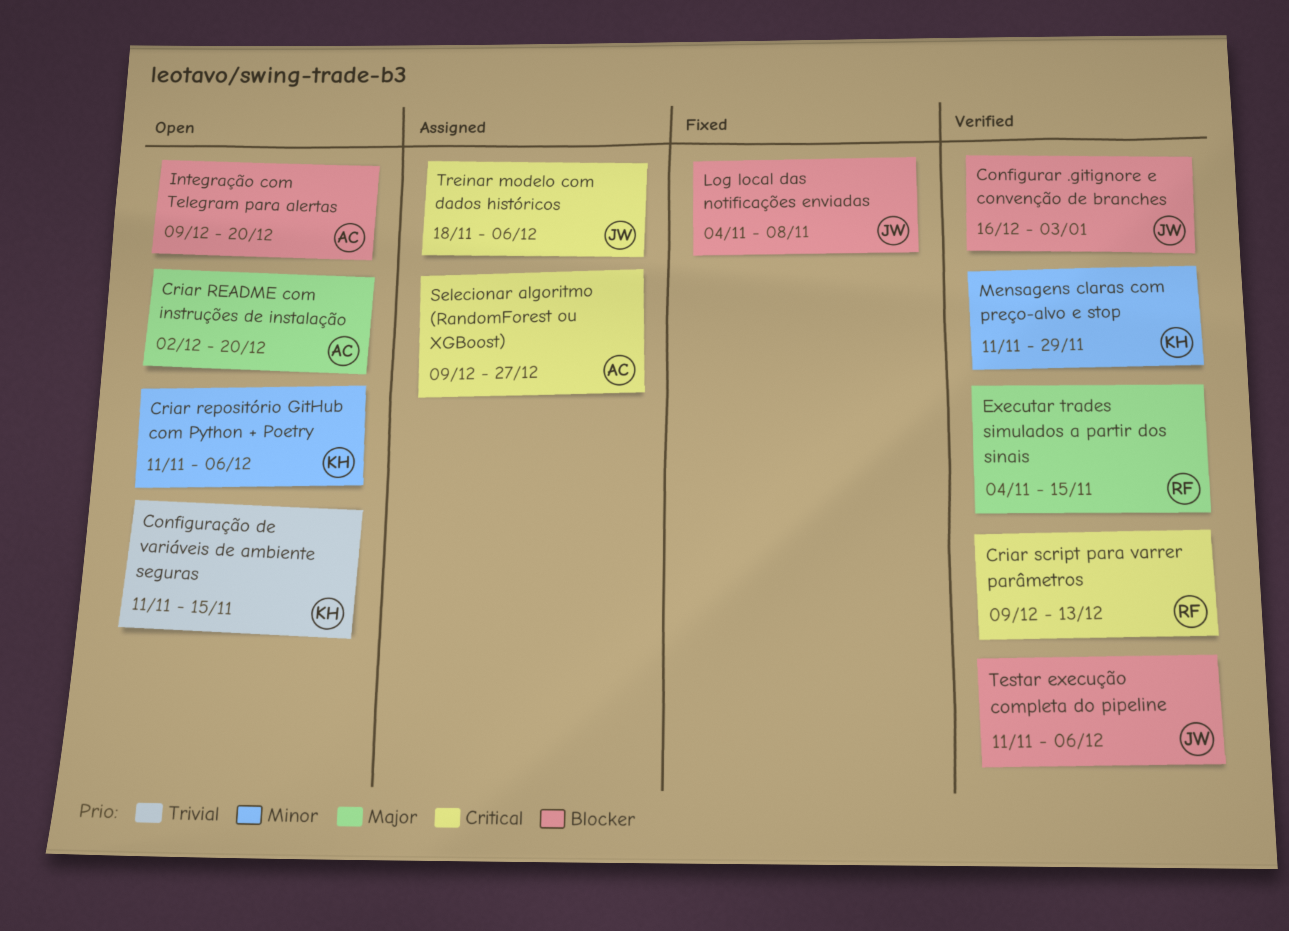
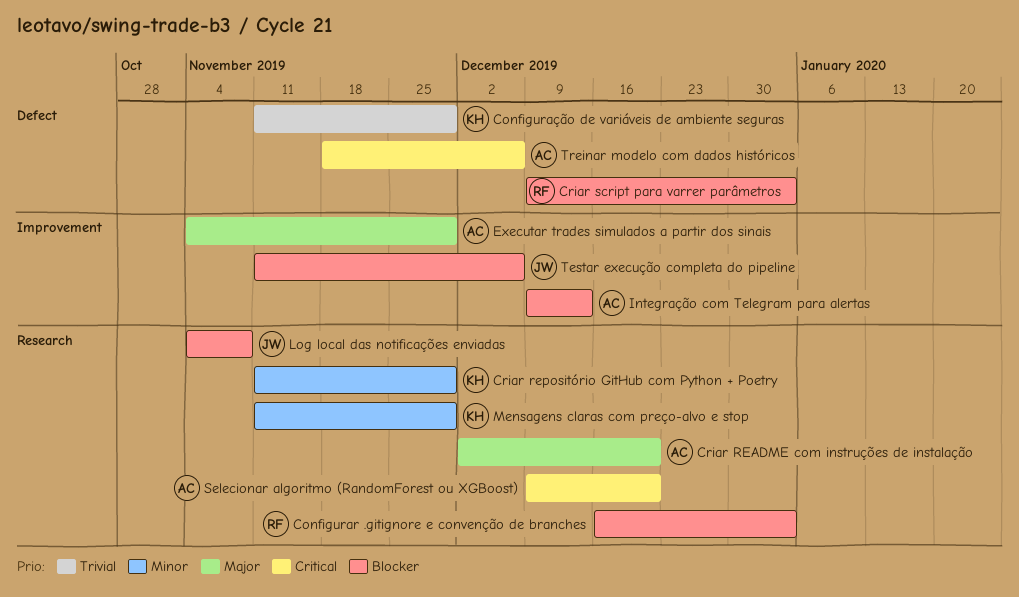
Configurar .gitignore e convenção de branches, owner: JW -> RF
Configuração de variáveis de ambiente seguras, due: Nov 15 -> Nov 29
Criar repositório GitHub com Python + Poetry, due: Dec 6 -> Nov 29
Criar script para varrer parâmetros, priority: Critical -> Blocker
Criar script para varrer parâmetros, due: Dec 13 -> Jan 3
Executar trades simulados a partir dos sinais, owner: RF -> AC
Executar trades simulados a partir dos sinais, due: Nov 15 -> Nov 29
Integração com Telegram para alertas, due: Dec 20 -> Dec 13
Selecionar algoritmo (RandomForest ou XGBoost), due: Dec 27 -> Dec 20
Treinar modelo com dados históricos, owner: JW -> AC

